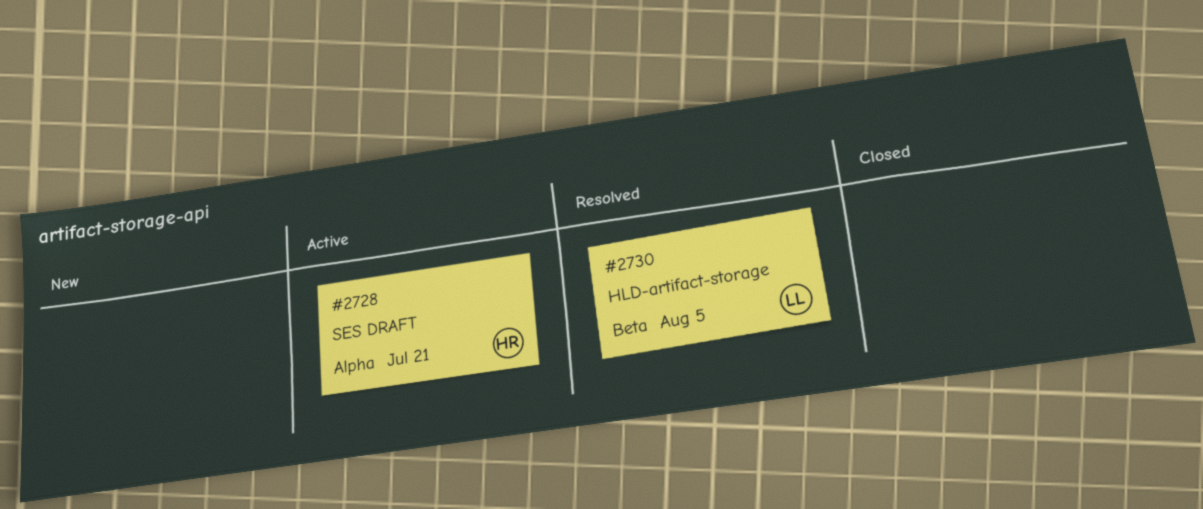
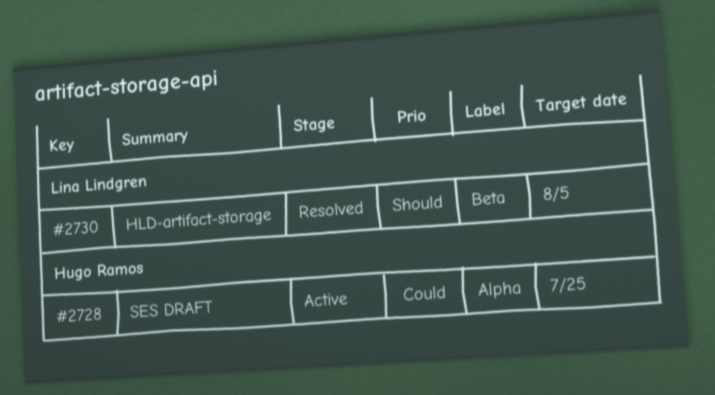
#2728, due: Jul 21 -> Jul 25

